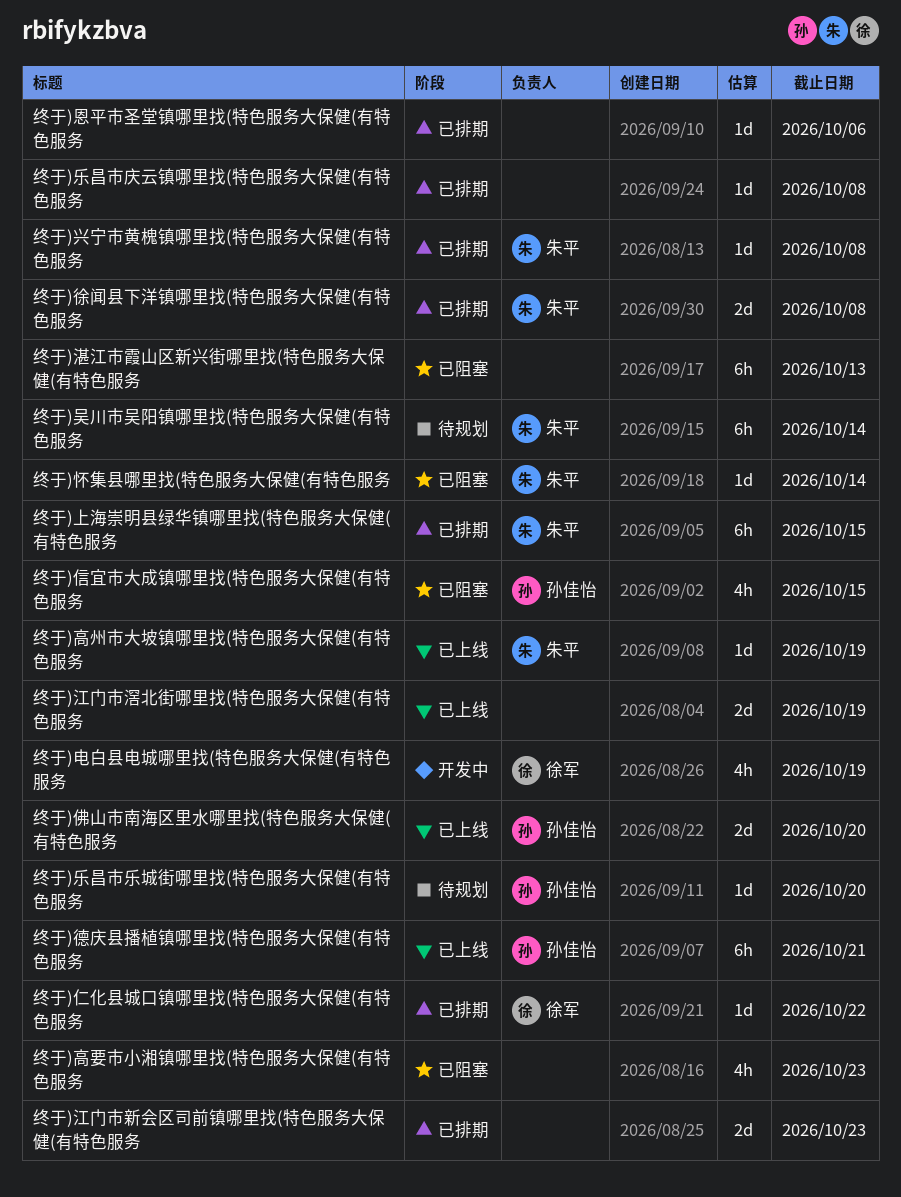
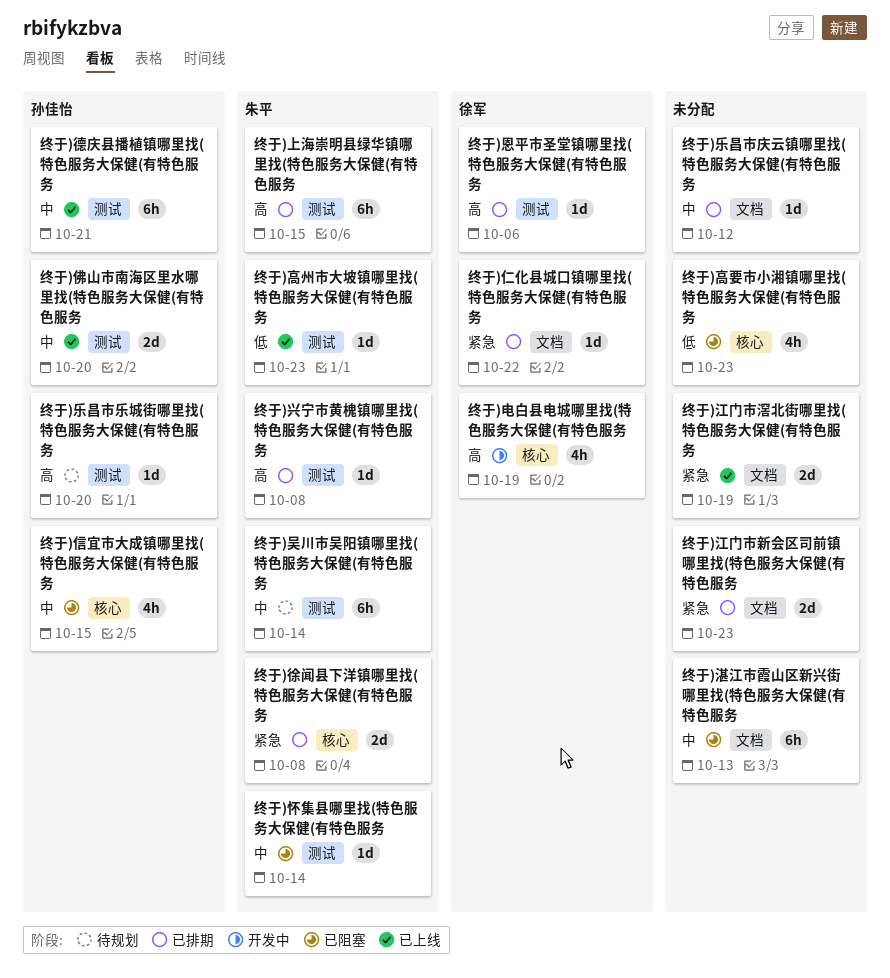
终于)乐昌市庆云镇哪里找(特色服务大保健(有特色服务, due: Oct 8 -> Oct 12
终于)恩平市圣堂镇哪里找(特色服务大保健(有特色服务, owner: none -> 徐军
终于)高州市大坡镇哪里找(特色服务大保健(有特色服务, due: Oct 19 -> Oct 23

